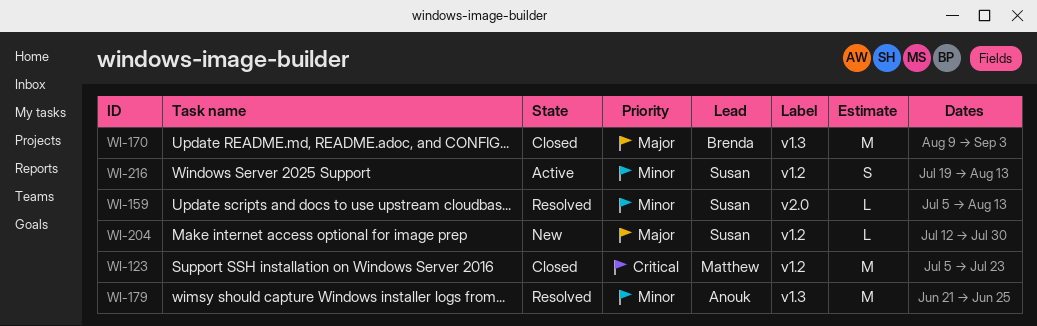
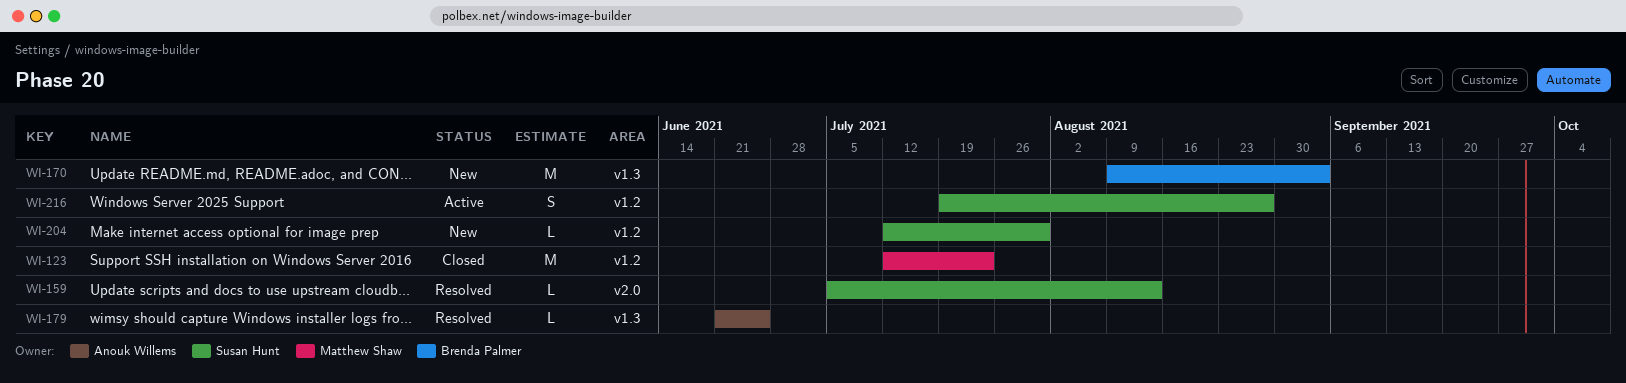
WI-123, start: Jul 5 -> Jul 12
WI-170, status: Closed -> New
WI-179, estimate: M -> L
WI-216, due: Aug 13 -> Aug 27

